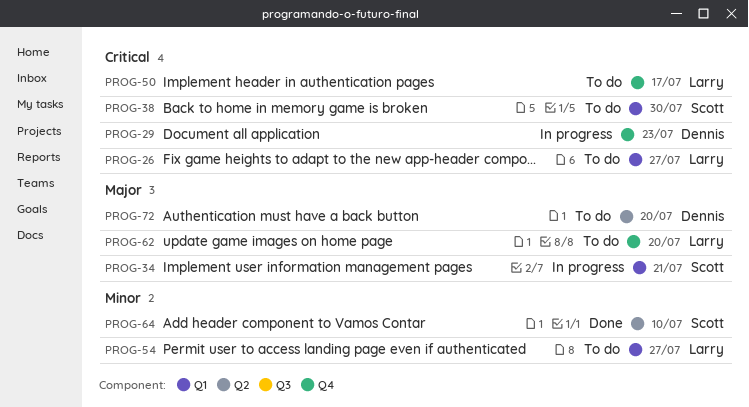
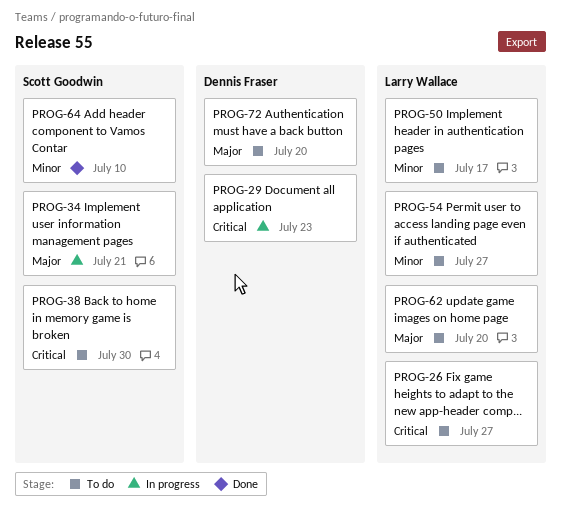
PROG-50, priority: Critical -> Minor

